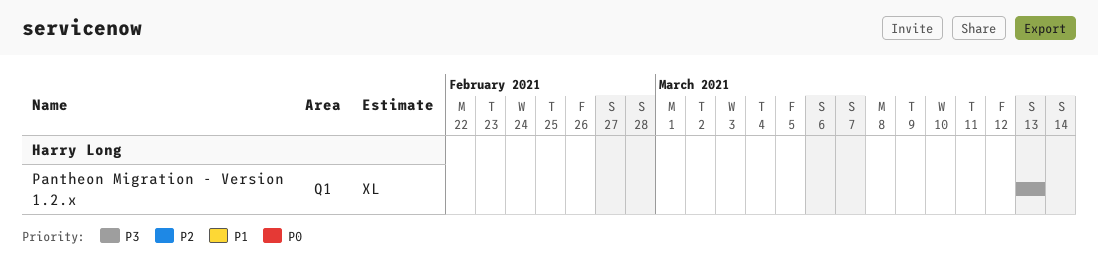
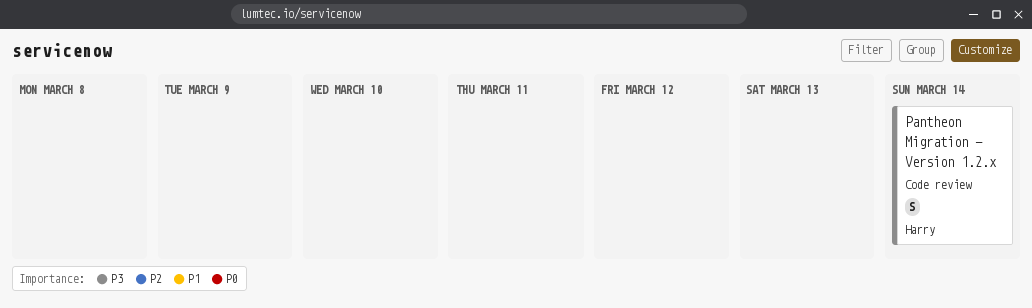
Pantheon Migration - Version 1.2.x, estimate: XL -> S
Pantheon Migration - Version 1.2.x, due: Mar 13 -> Mar 14

